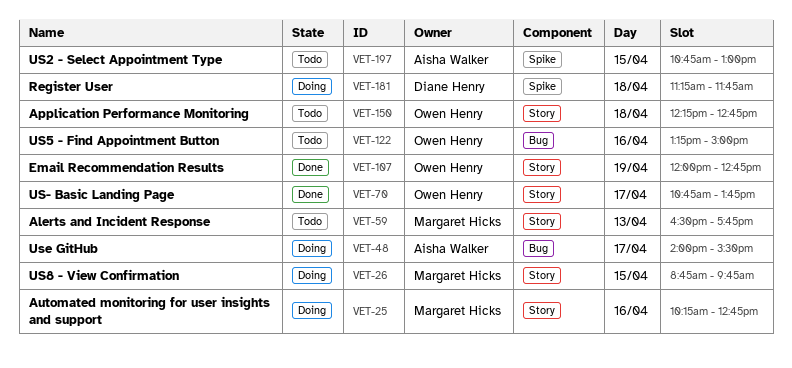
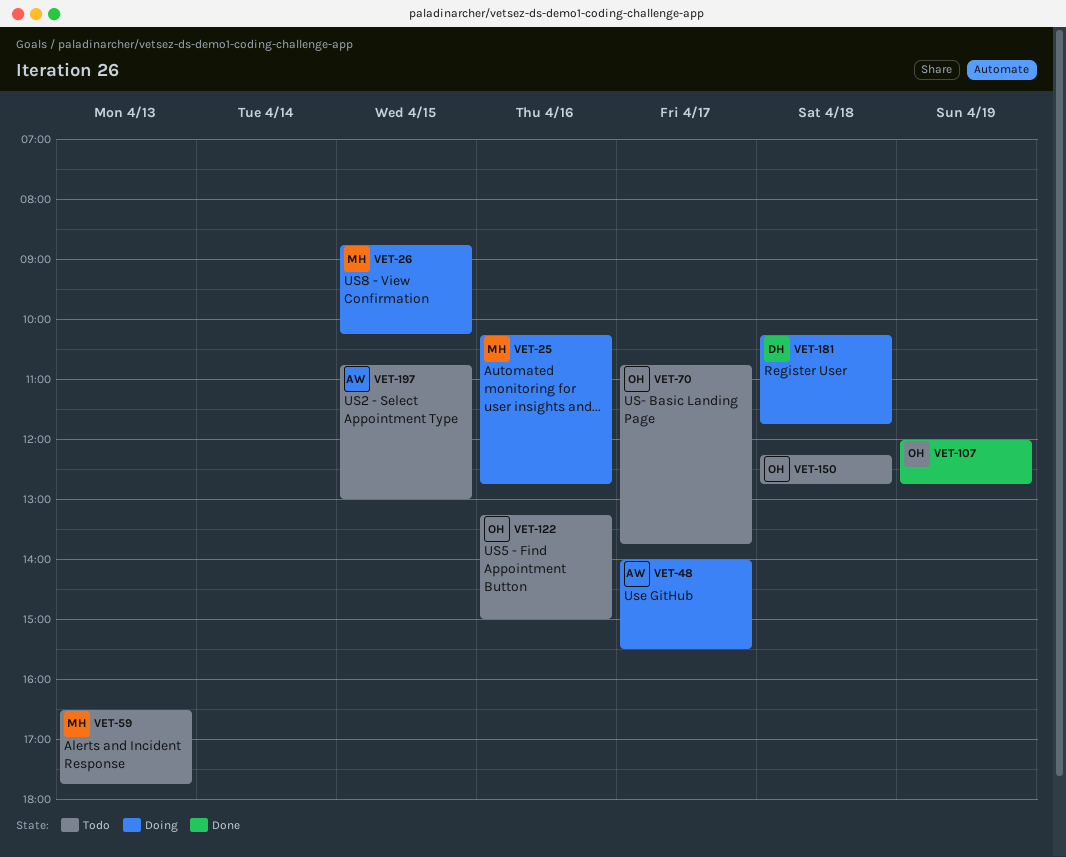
VET-26, ends: 09:45 -> 10:15
VET-70, status: Done -> Todo
VET-181, begins: 11:15 -> 10:15

